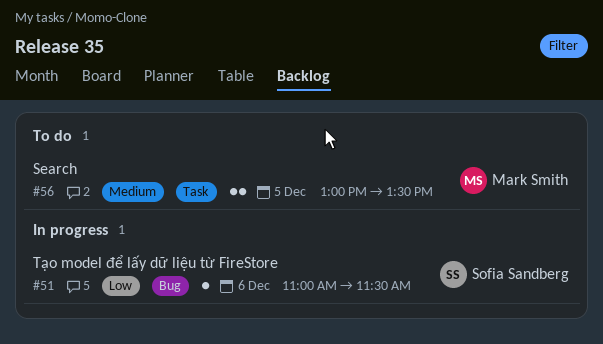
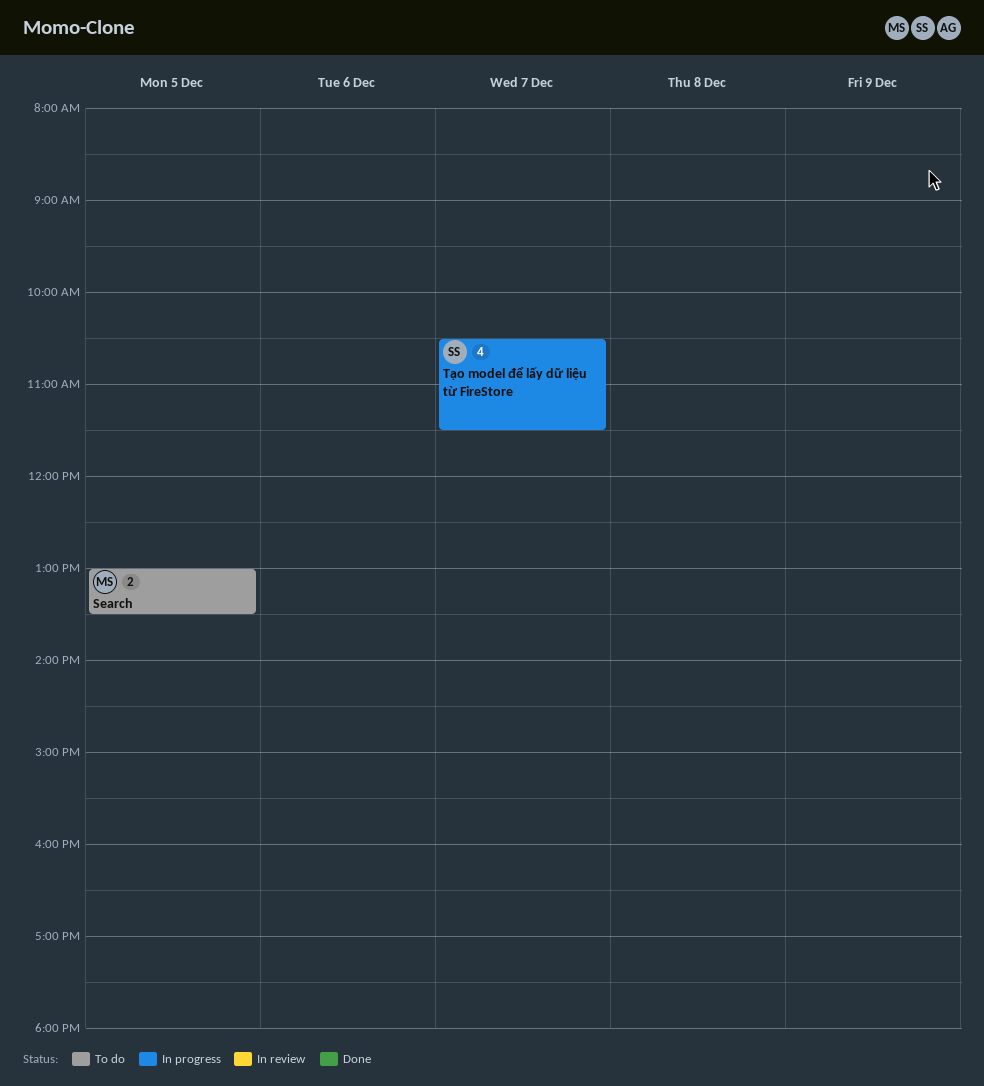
Tạo model để lấy dữ liệu từ FireStore, estimate: 1 -> 4
Tạo model để lấy dữ liệu từ FireStore, day: Dec 6 -> Dec 7
Tạo model để lấy dữ liệu từ FireStore, begins: 11:00 -> 10:30

